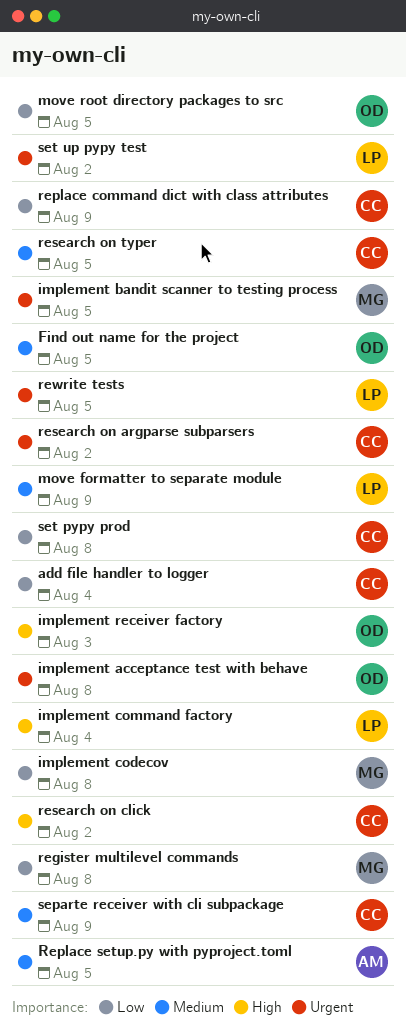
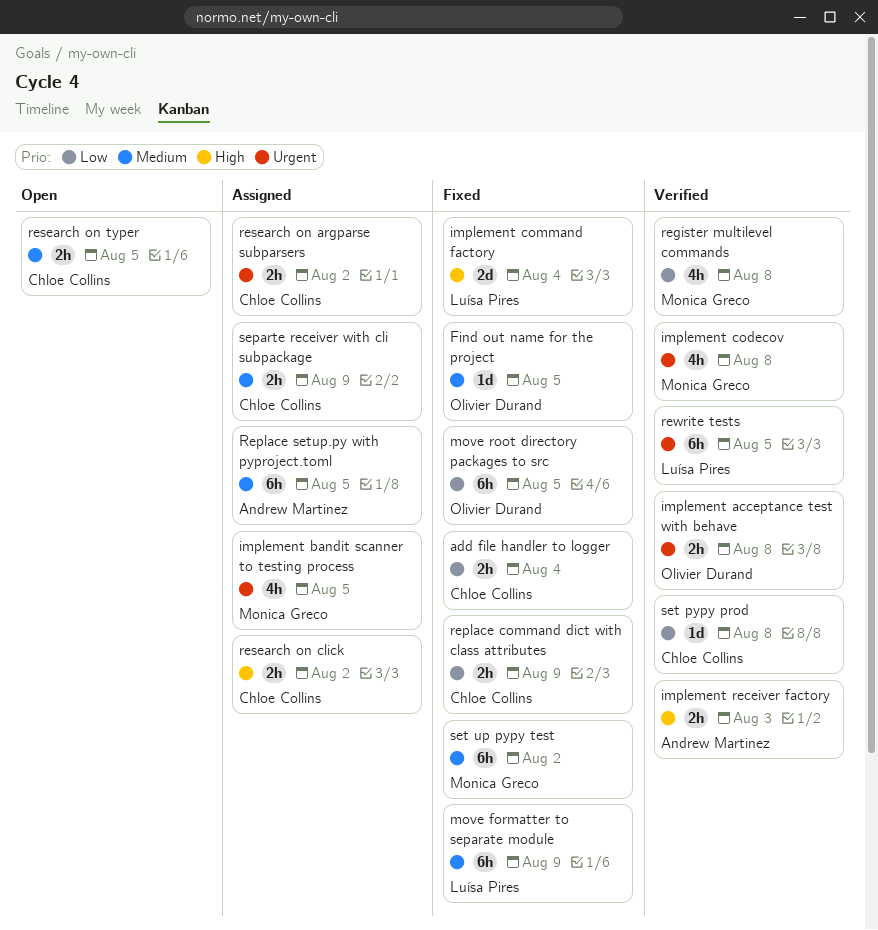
implement codecov, priority: Low -> Urgent
implement receiver factory, owner: Olivier Durand -> Andrew Martinez
set up pypy test, owner: Luísa Pires -> Monica Greco
set up pypy test, priority: Urgent -> Medium

